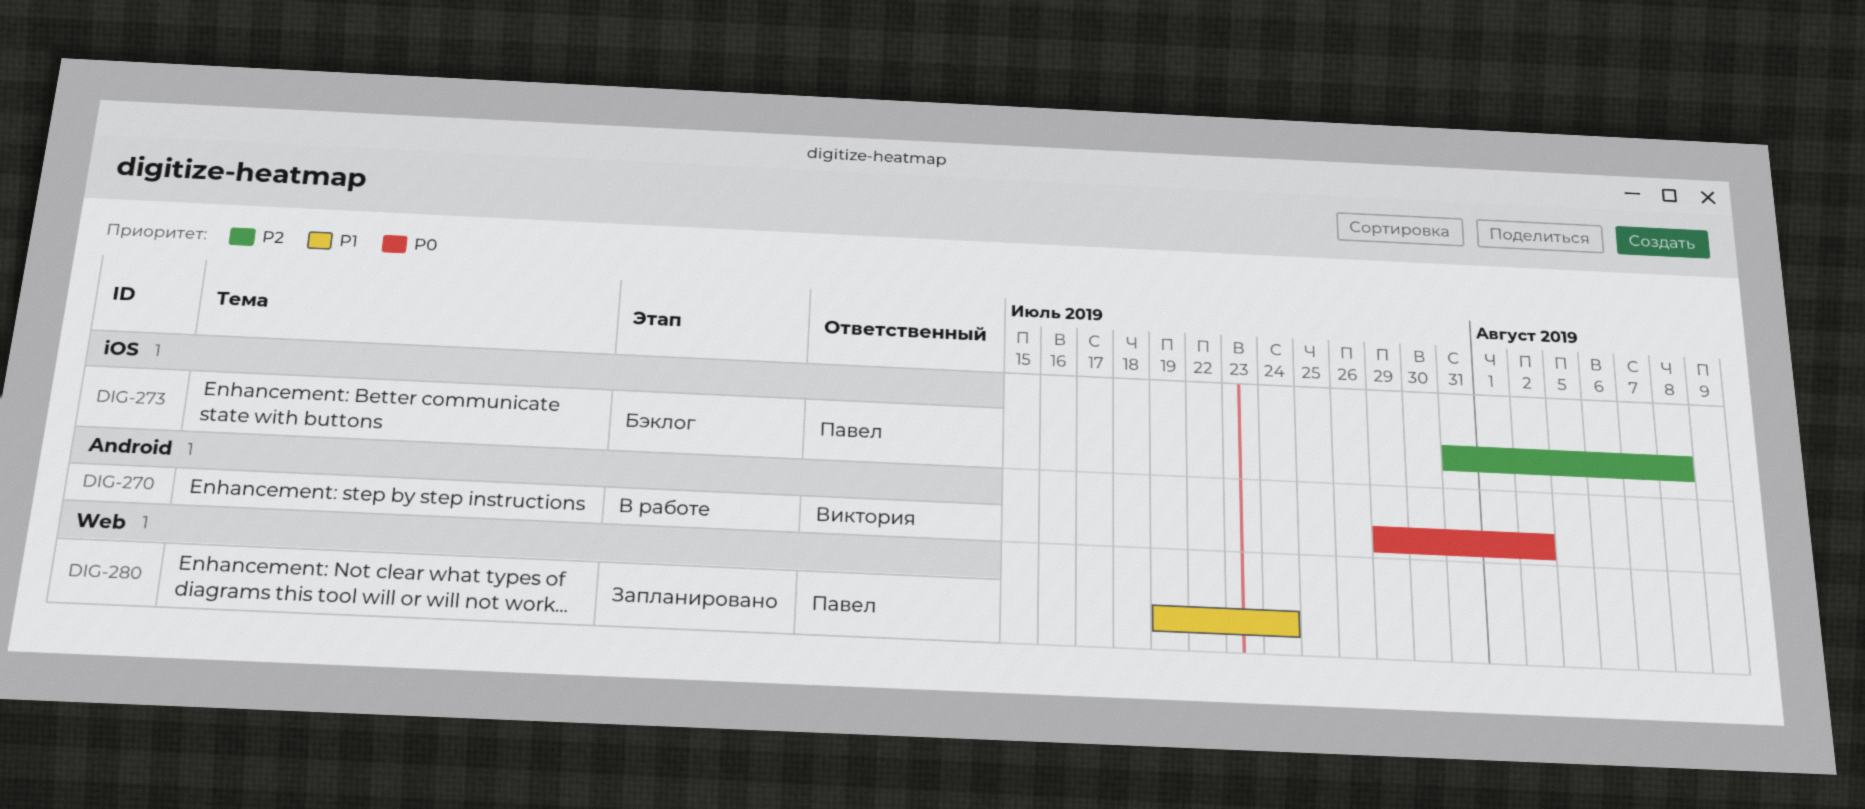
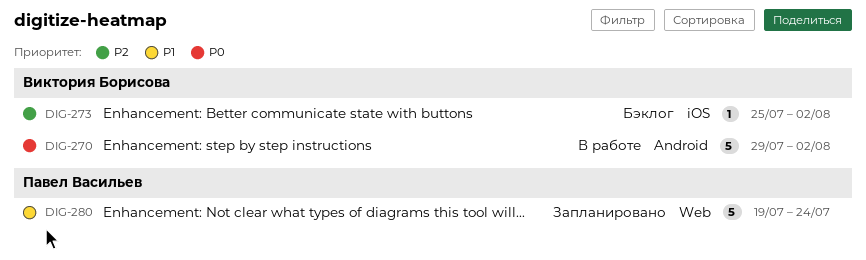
DIG-273, owner: Павел Васильев -> Виктория Борисова
DIG-273, start: Jul 31 -> Jul 25
DIG-273, due: Aug 8 -> Aug 2

